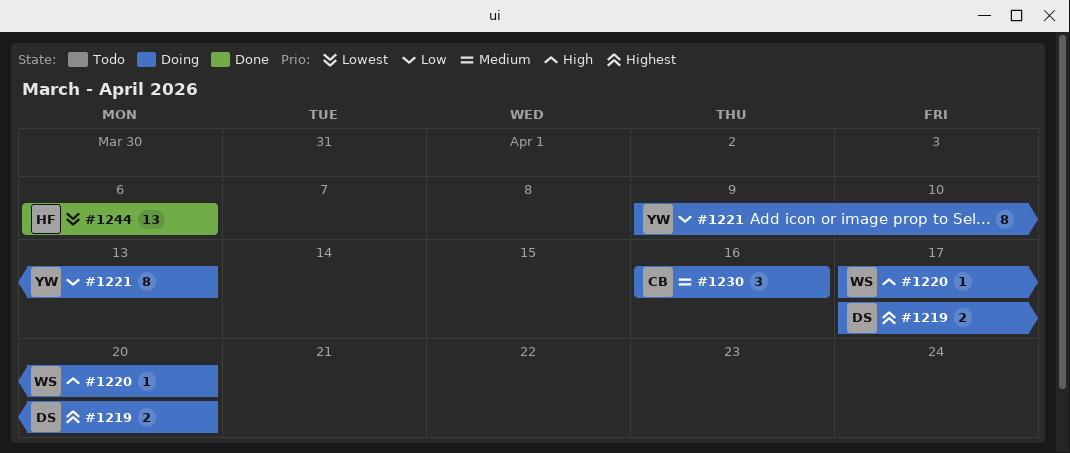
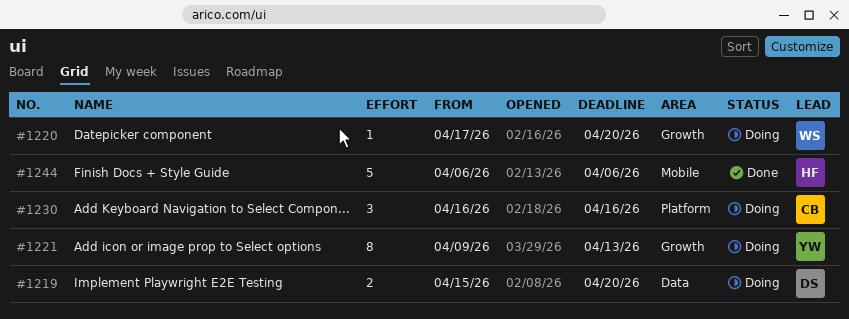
#1219, start: Apr 17 -> Apr 15
#1244, estimate: 13 -> 5

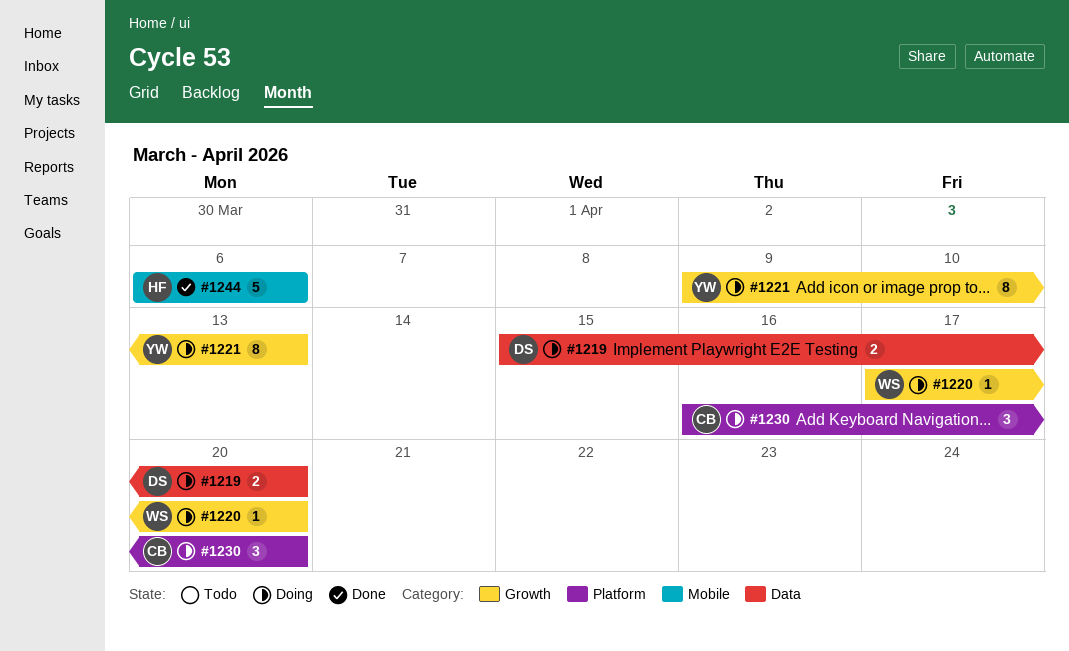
#1230, due: Apr 16 -> Apr 20

